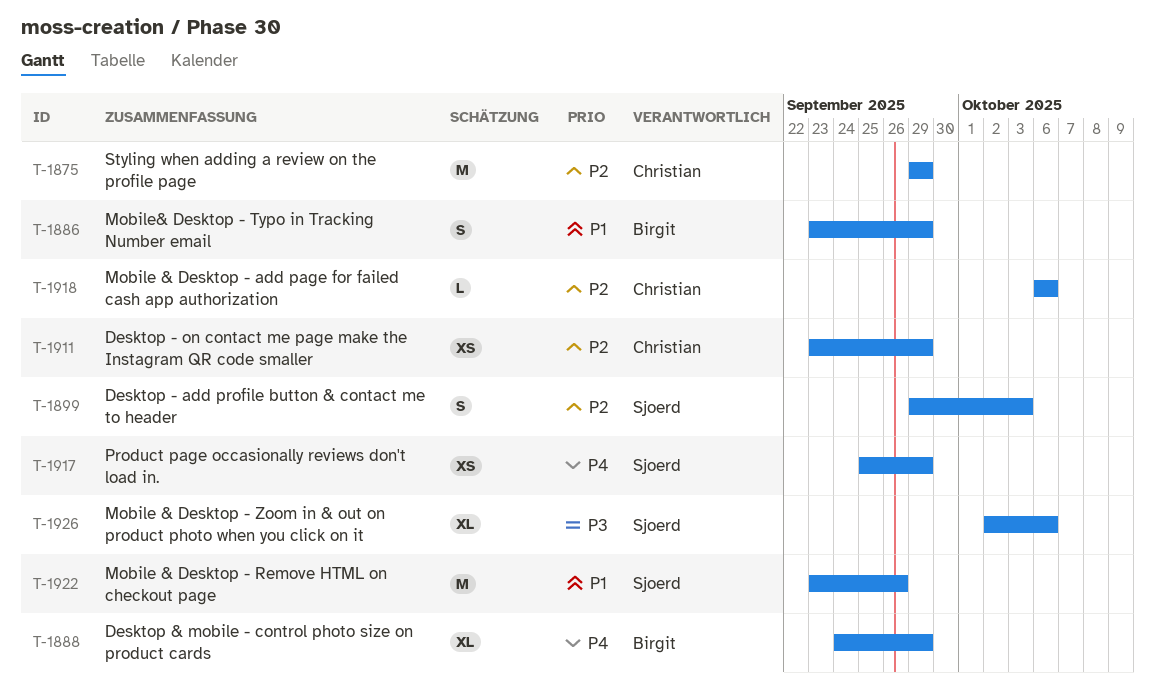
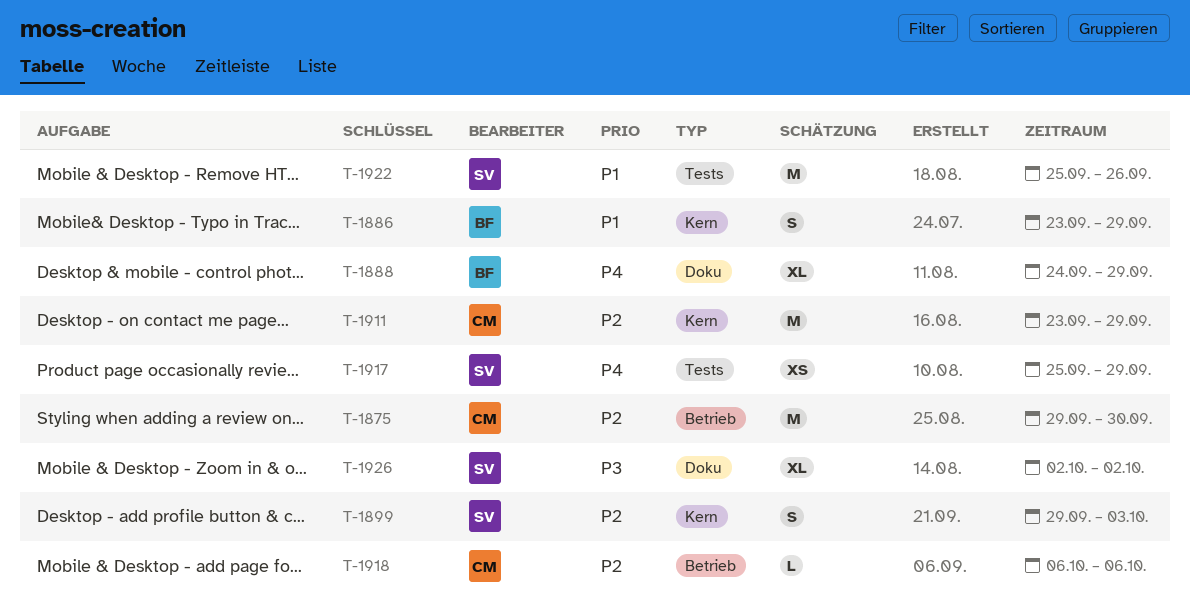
T-1875, due: Sep 29 -> Sep 30
T-1911, estimate: XS -> M
T-1922, start: Sep 23 -> Sep 25
T-1926, due: Oct 6 -> Oct 2

